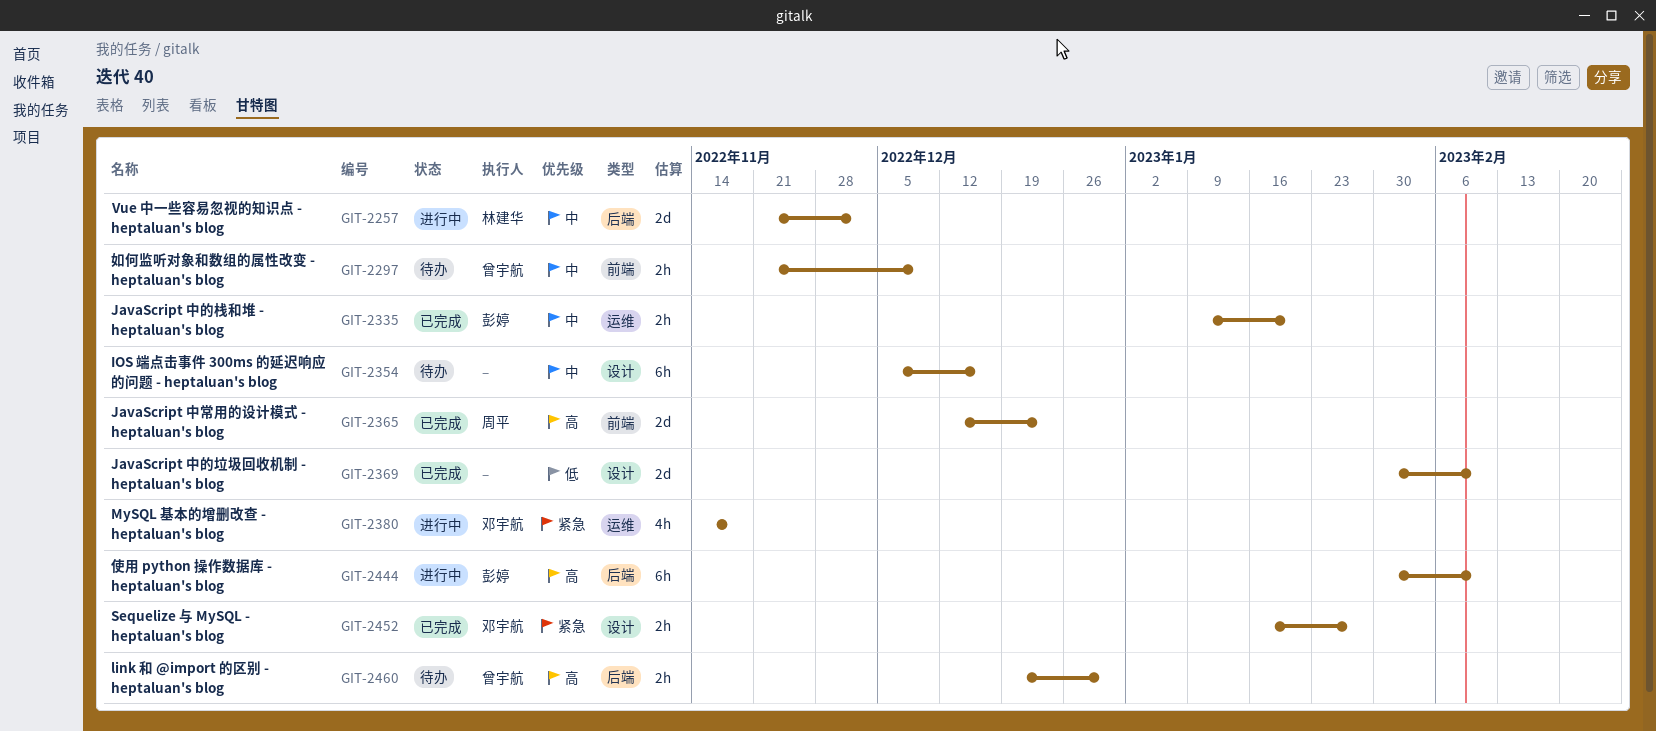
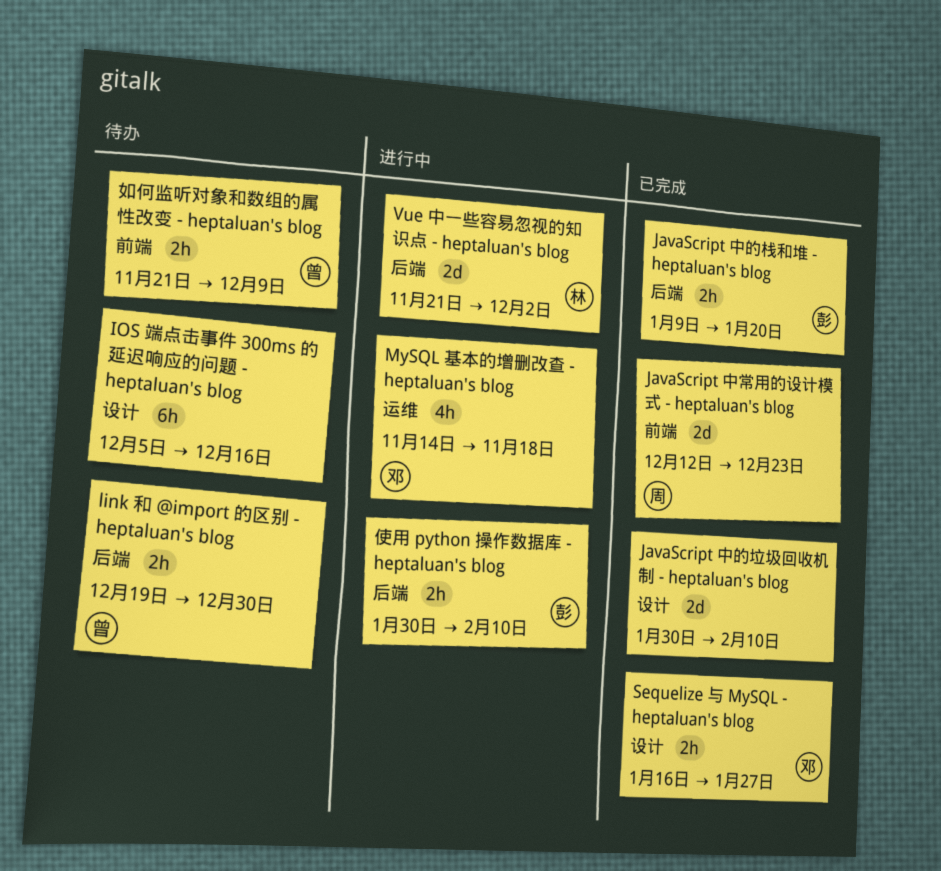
JavaScript 中的栈和堆 - heptaluan's blog, label: 运维 -> 后端
使用 python 操作数据库 - heptaluan's blog, estimate: 6h -> 2h

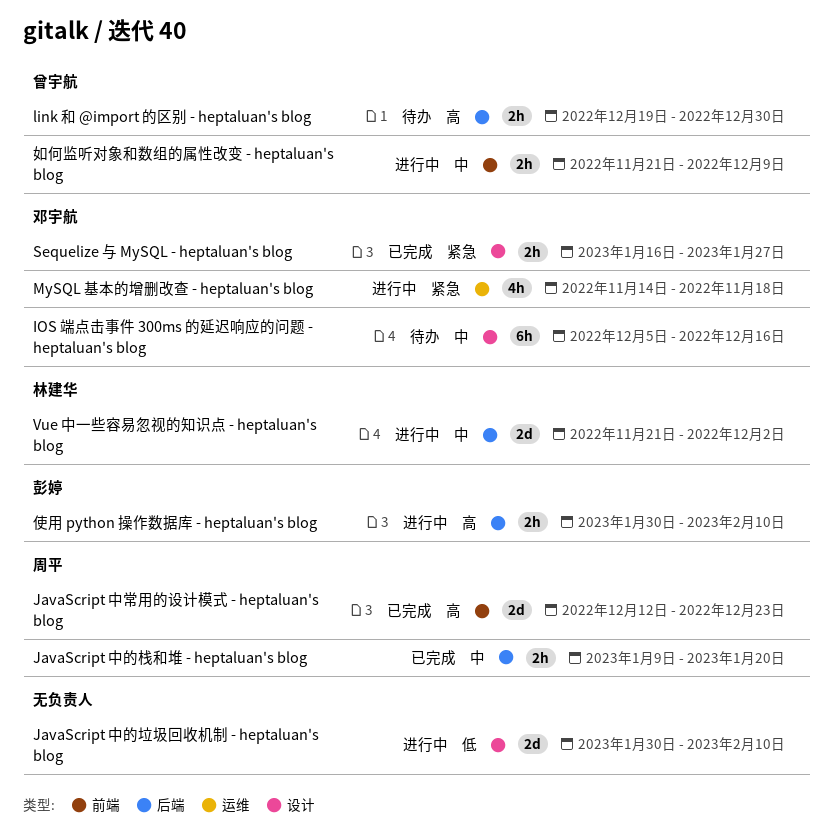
IOS 端点击事件 300ms 的延迟响应的问题 - heptaluan's blog, owner: none -> 邓宇航
JavaScript 中的垃圾回收机制 - heptaluan's blog, status: 已完成 -> 进行中
JavaScript 中的栈和堆 - heptaluan's blog, owner: 彭婷 -> 周平
如何监听对象和数组的属性改变 - heptaluan's blog, status: 待办 -> 进行中

